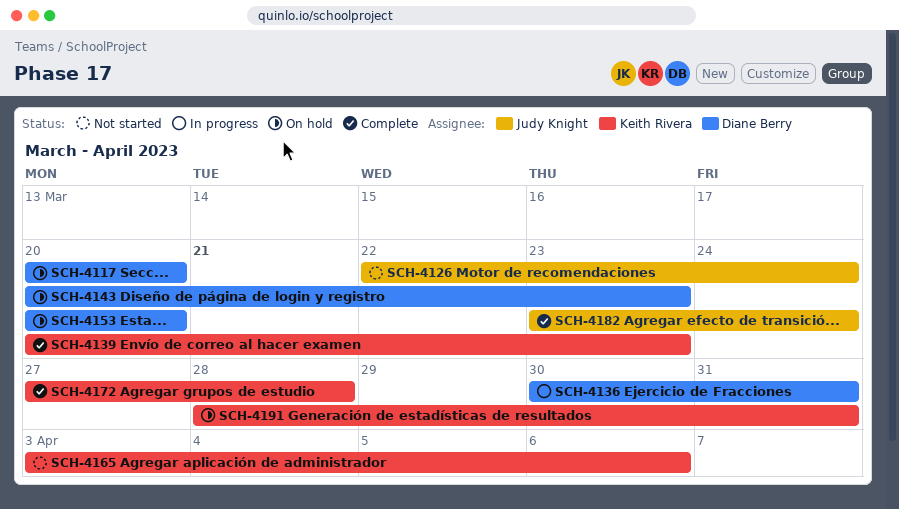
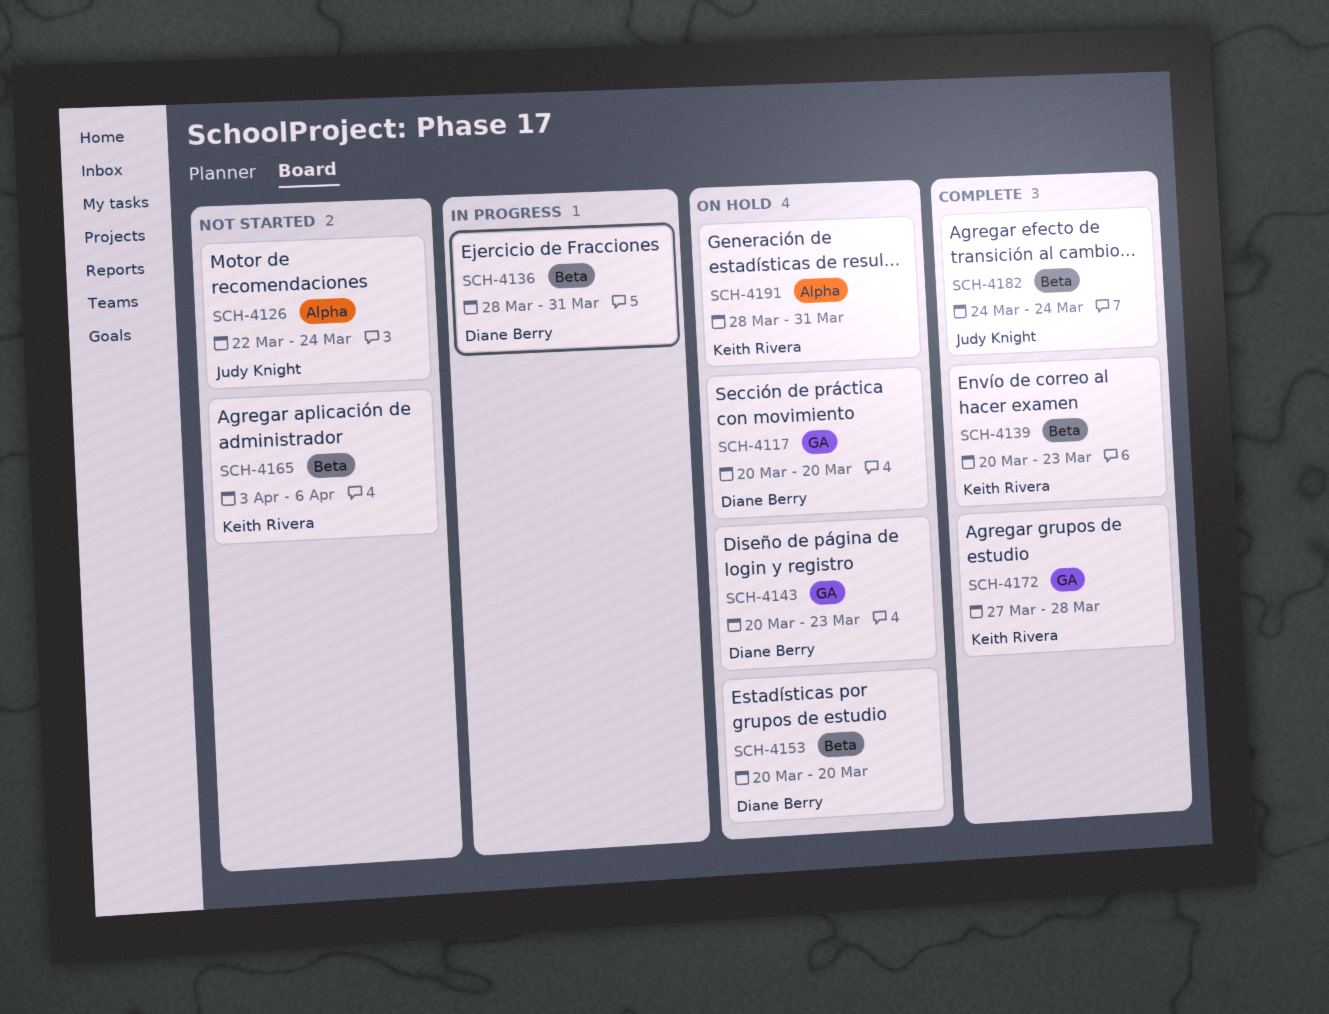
SCH-4136, start: Mar 30 -> Mar 28
SCH-4182, start: Mar 23 -> Mar 24

